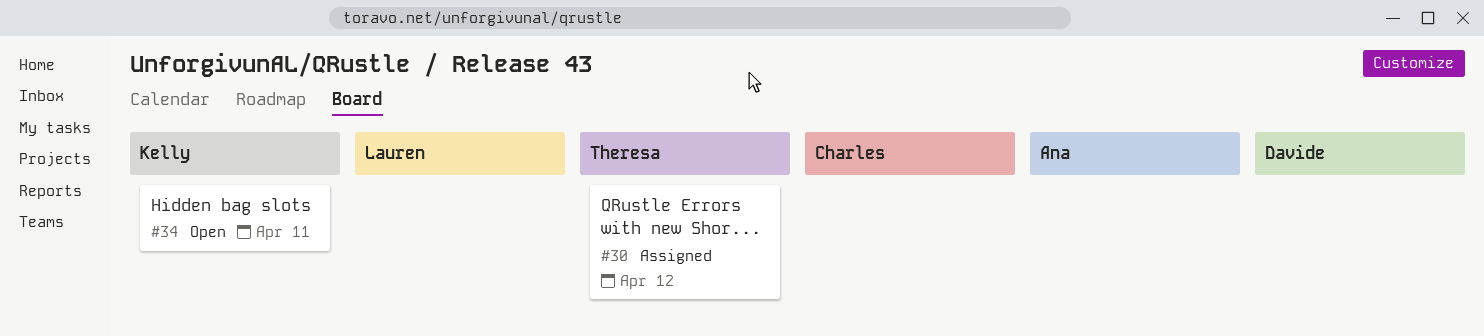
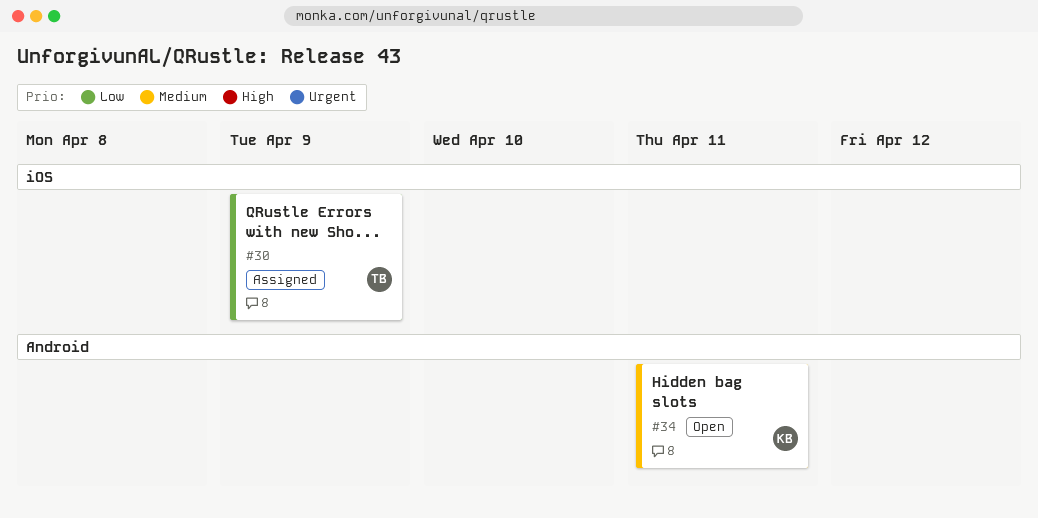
#30, due: Apr 12 -> Apr 9

